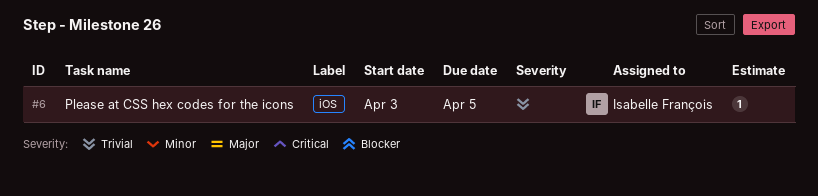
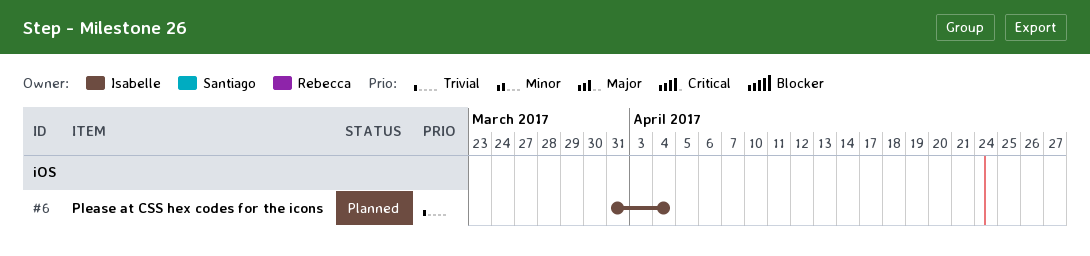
#6, start: Apr 3 -> Mar 31
#6, due: Apr 5 -> Apr 4

